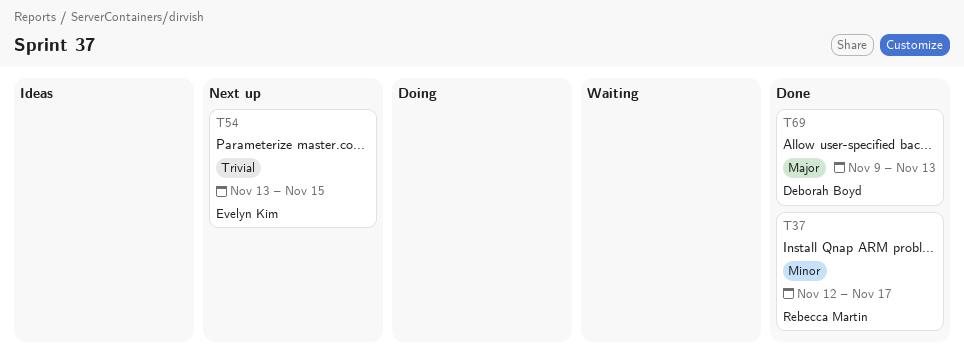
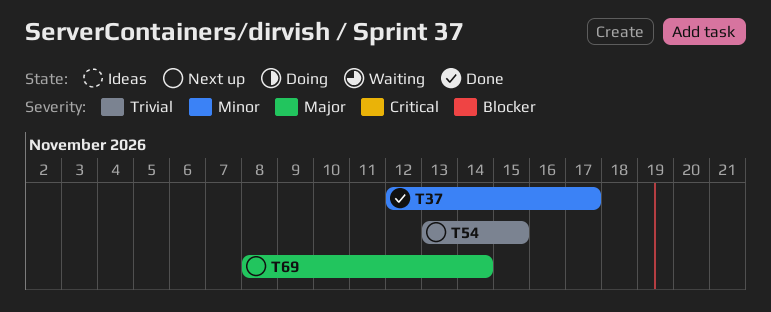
T69, status: Done -> Next up
T69, start: Nov 9 -> Nov 8
T69, due: Nov 13 -> Nov 14

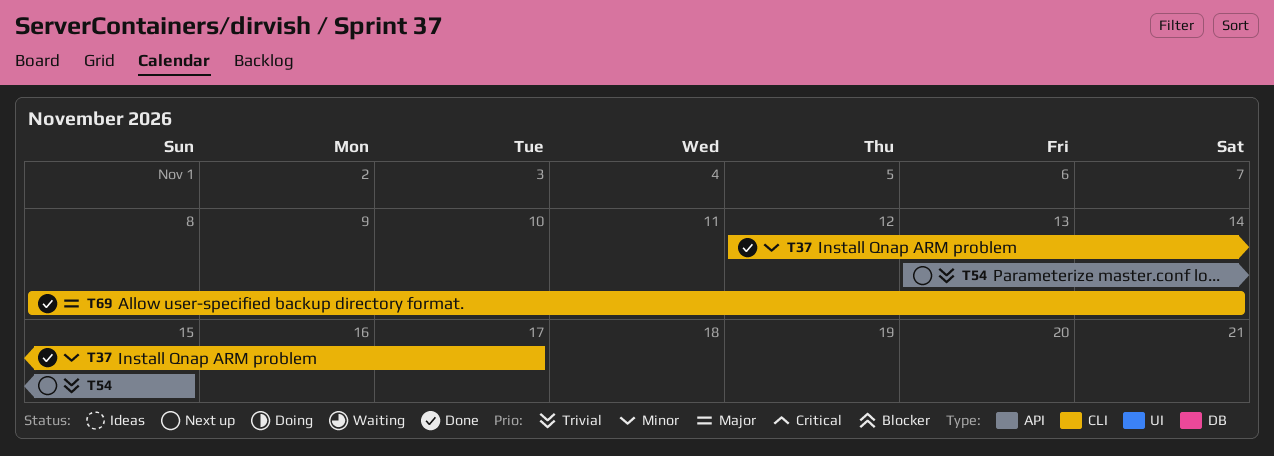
T69, status: Next up -> Done

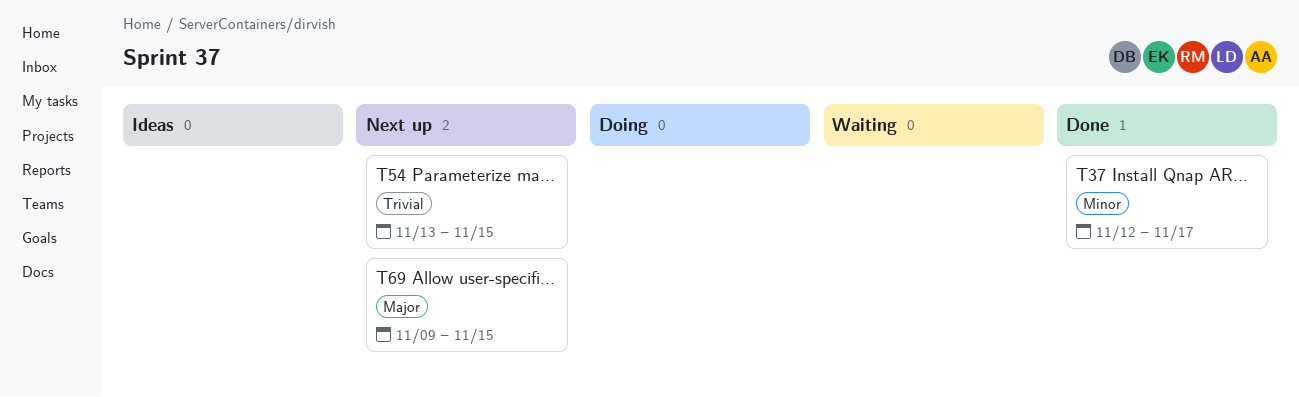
T69, status: Done -> Next up
T69, start: Nov 8 -> Nov 9
T69, due: Nov 14 -> Nov 15

